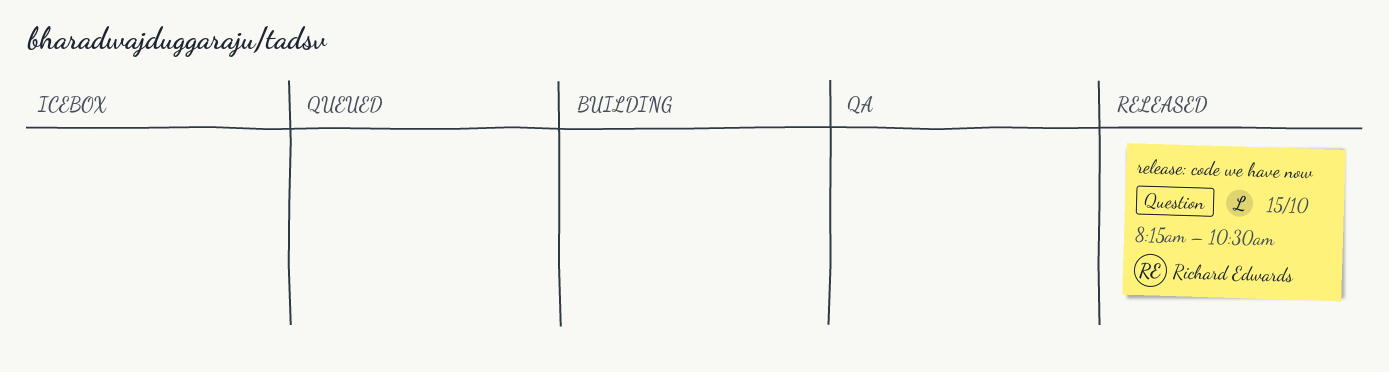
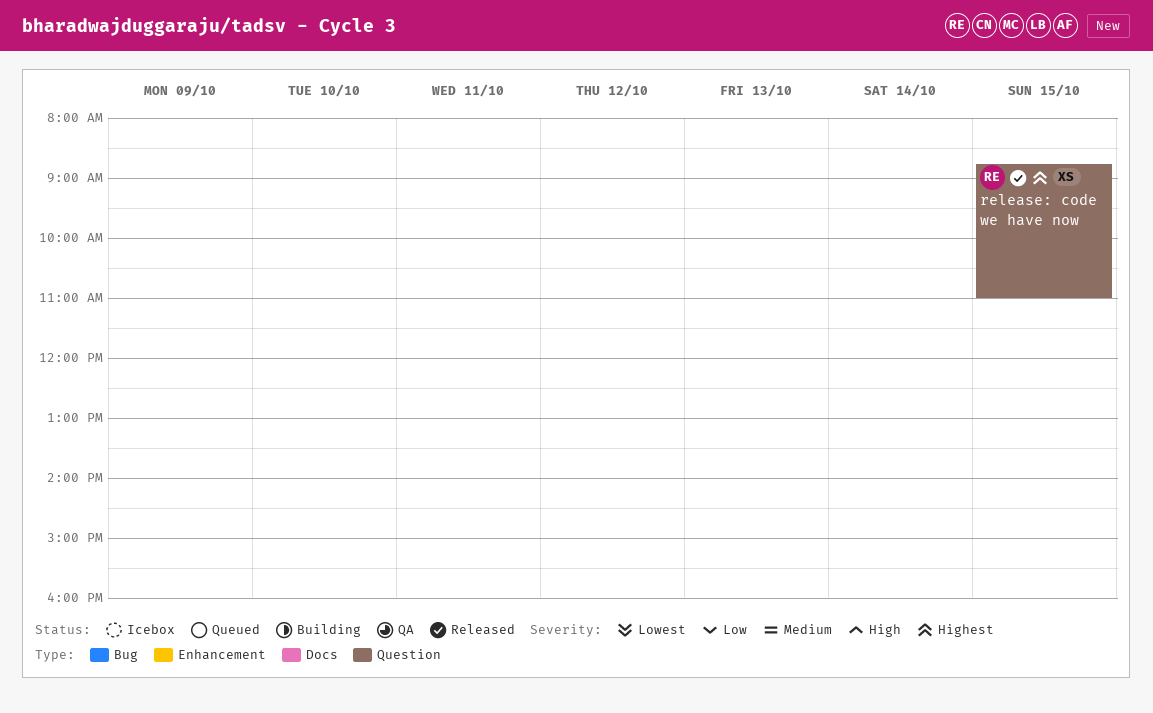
release: code we have now, estimate: L -> XS
release: code we have now, begins: 08:15 -> 08:45
release: code we have now, ends: 10:30 -> 11:00

